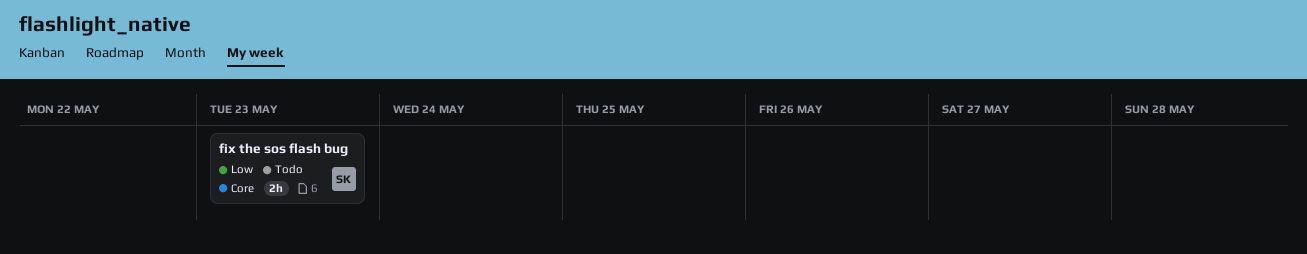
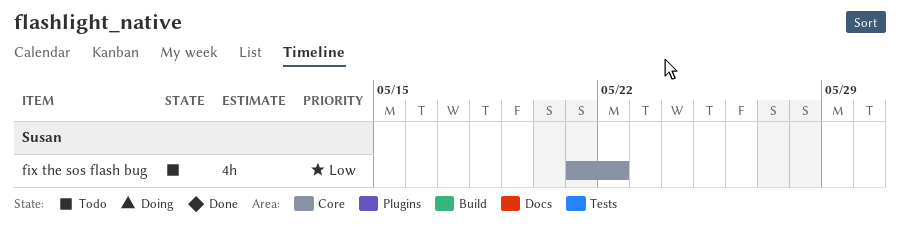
fix the sos flash bug, estimate: 2h -> 4h
fix the sos flash bug, due: May 23 -> May 22

